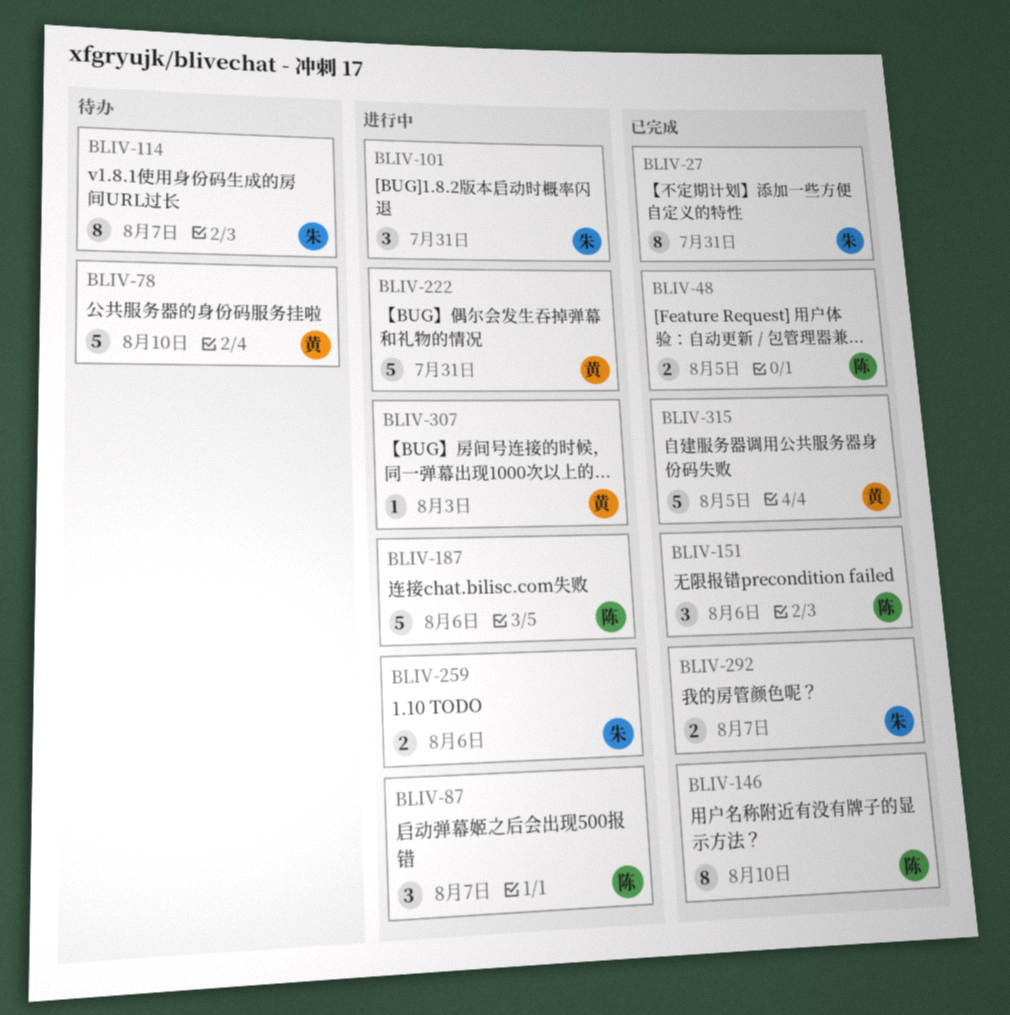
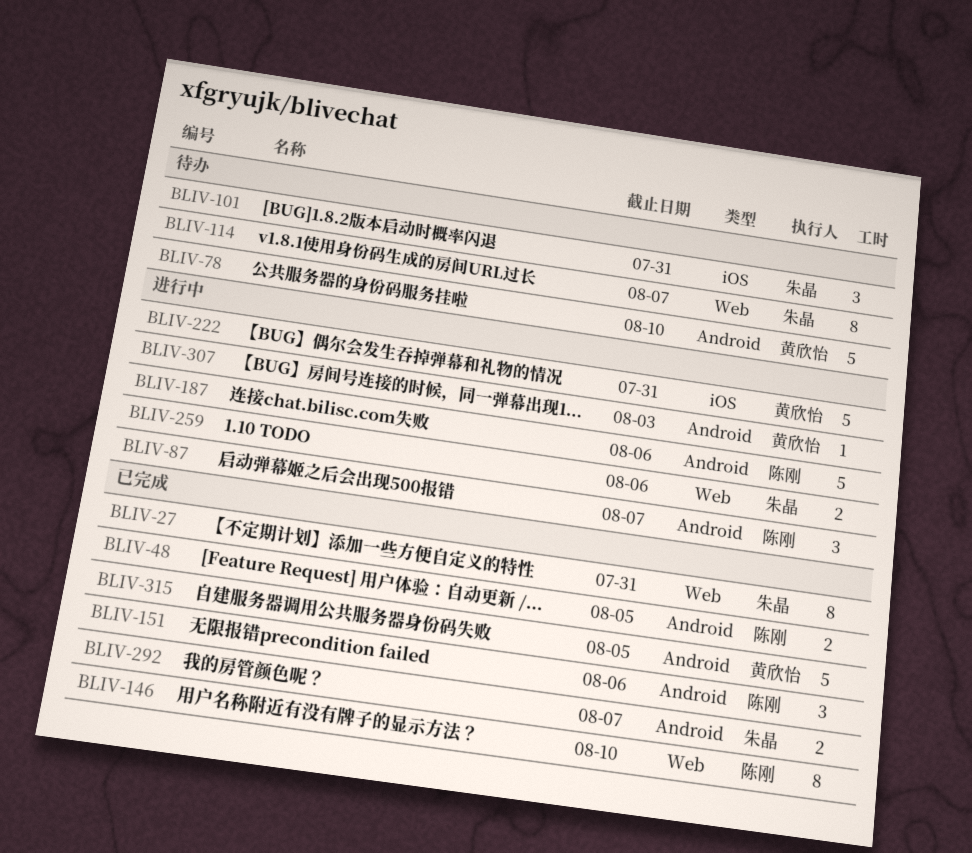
BLIV-101, status: 进行中 -> 待办

